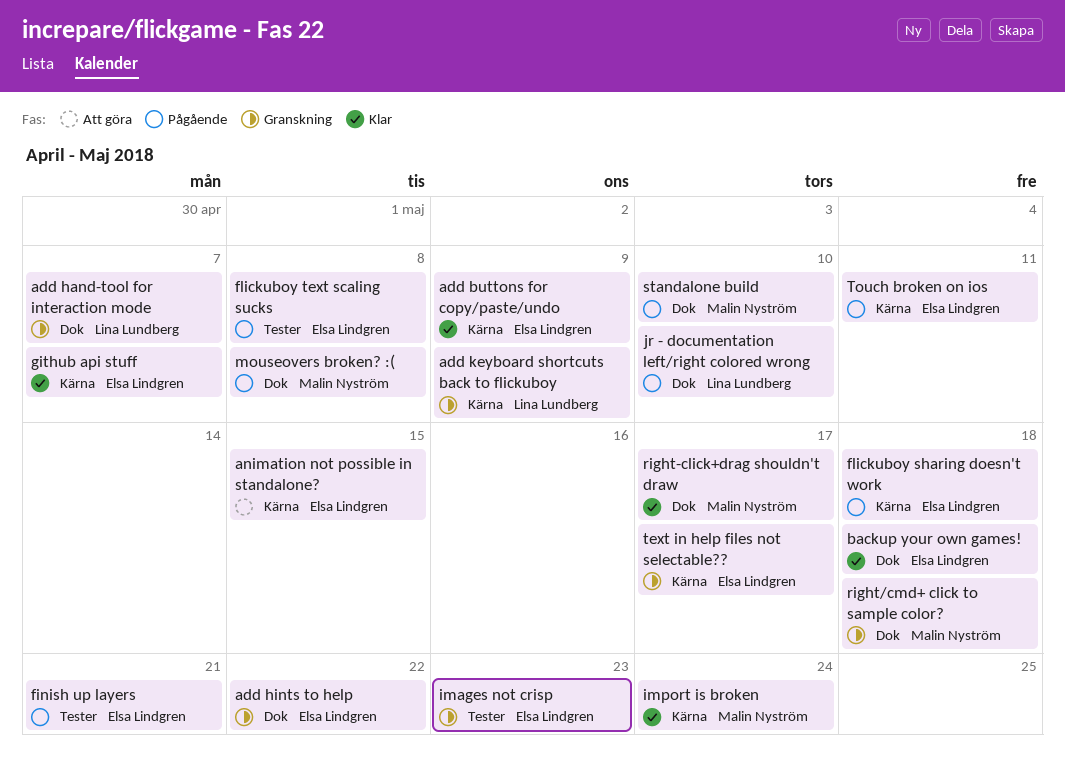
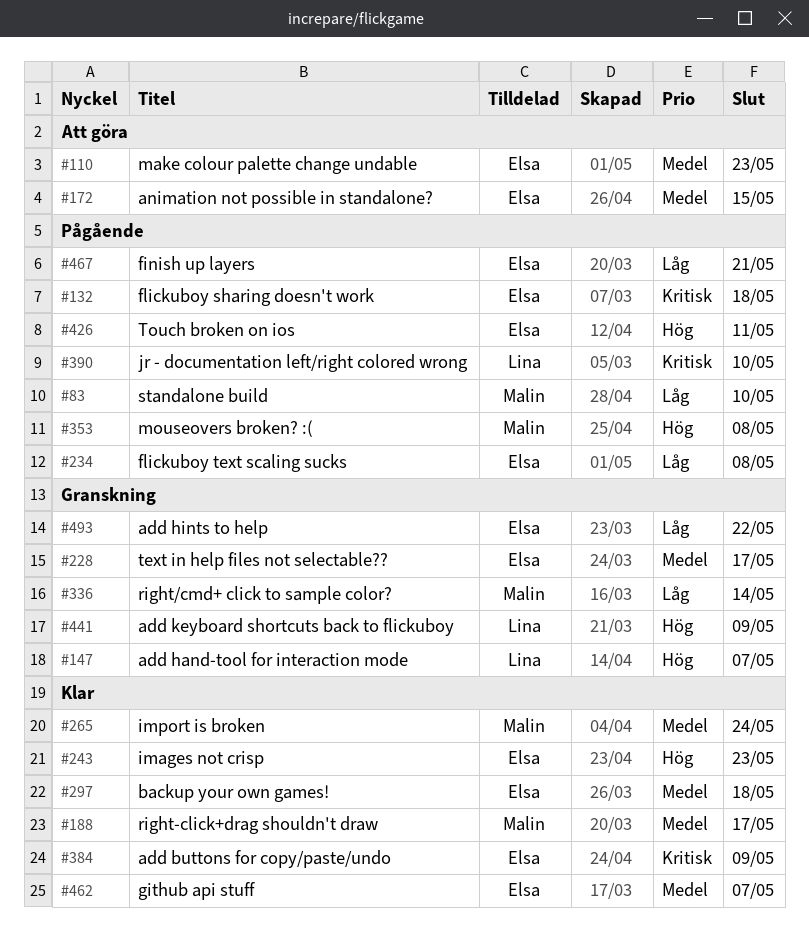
images not crisp, status: Granskning -> Klar
make colour palette change undable: none -> present
right/cmd+ click to sample color?, due: May 18 -> May 14

